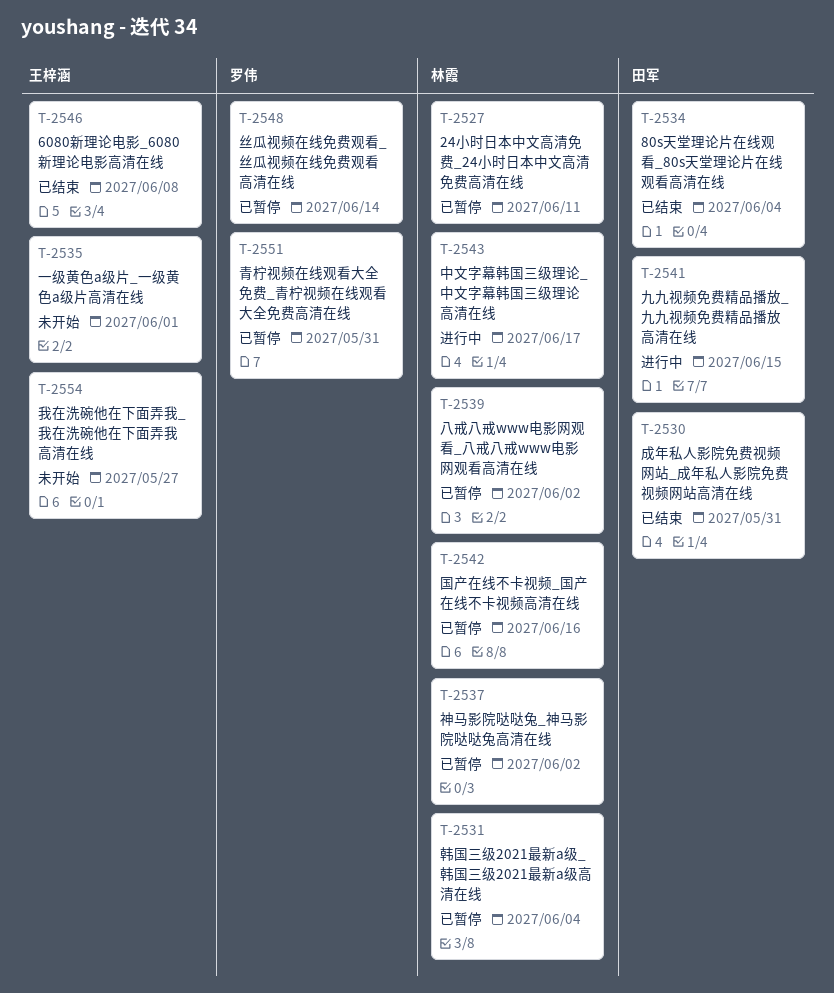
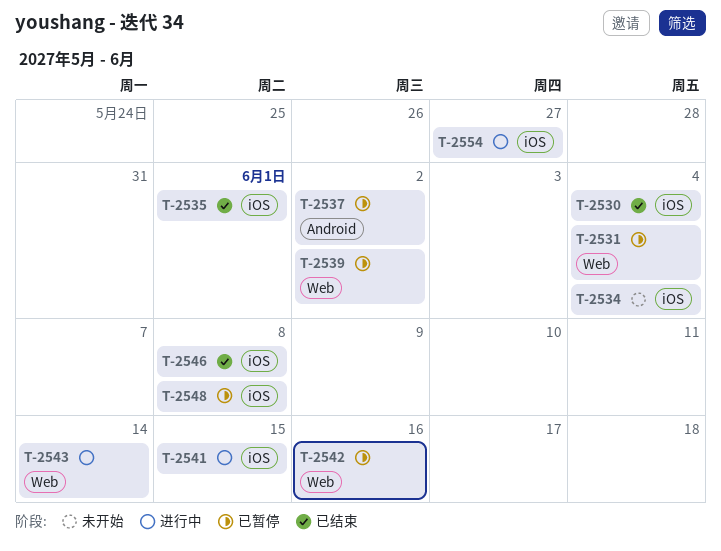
T-2527: present -> none
T-2530, due: May 31 -> Jun 4
T-2534, status: 已结束 -> 未开始
T-2535, status: 未开始 -> 已结束
T-2543, due: Jun 17 -> Jun 14
T-2548, due: Jun 14 -> Jun 8
T-2551: present -> none
T-2554, status: 未开始 -> 进行中

